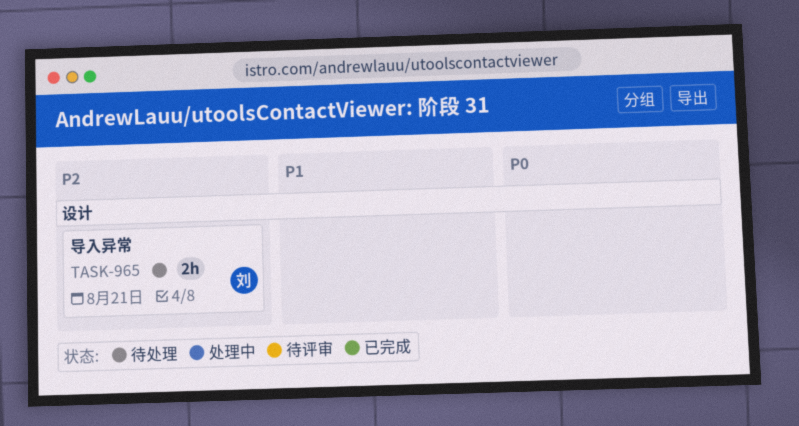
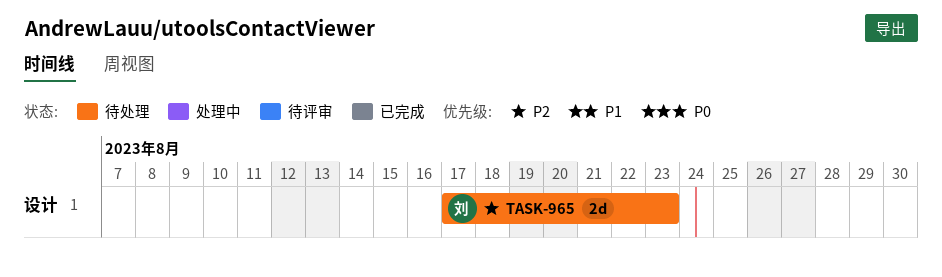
TASK-965, estimate: 2h -> 2d
TASK-965, due: Aug 21 -> Aug 23

